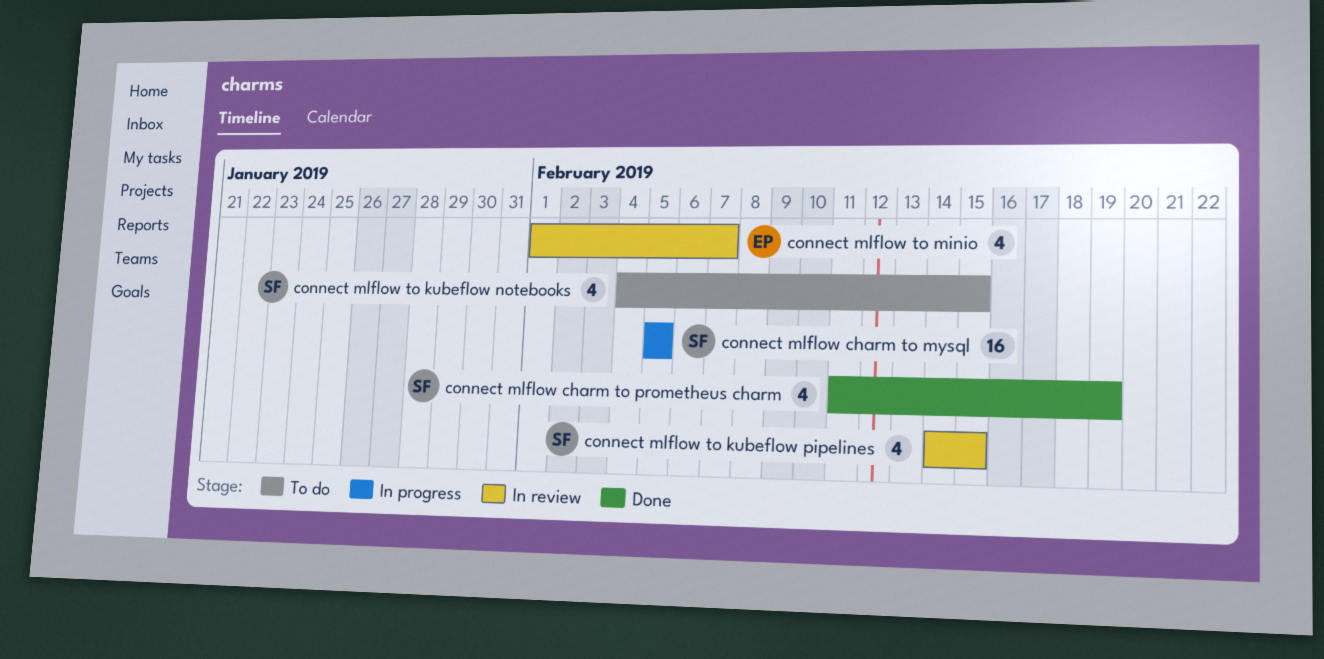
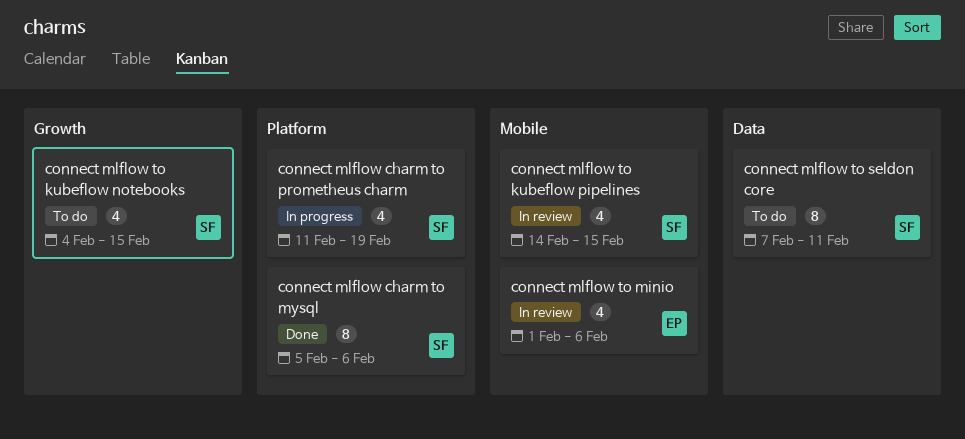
connect mlflow charm to mysql, status: In progress -> Done
connect mlflow charm to mysql, estimate: 16 -> 8
connect mlflow charm to mysql, due: Feb 5 -> Feb 6
connect mlflow charm to prometheus charm, status: Done -> In progress
connect mlflow to minio, due: Feb 7 -> Feb 6
connect mlflow to seldon core: none -> present

